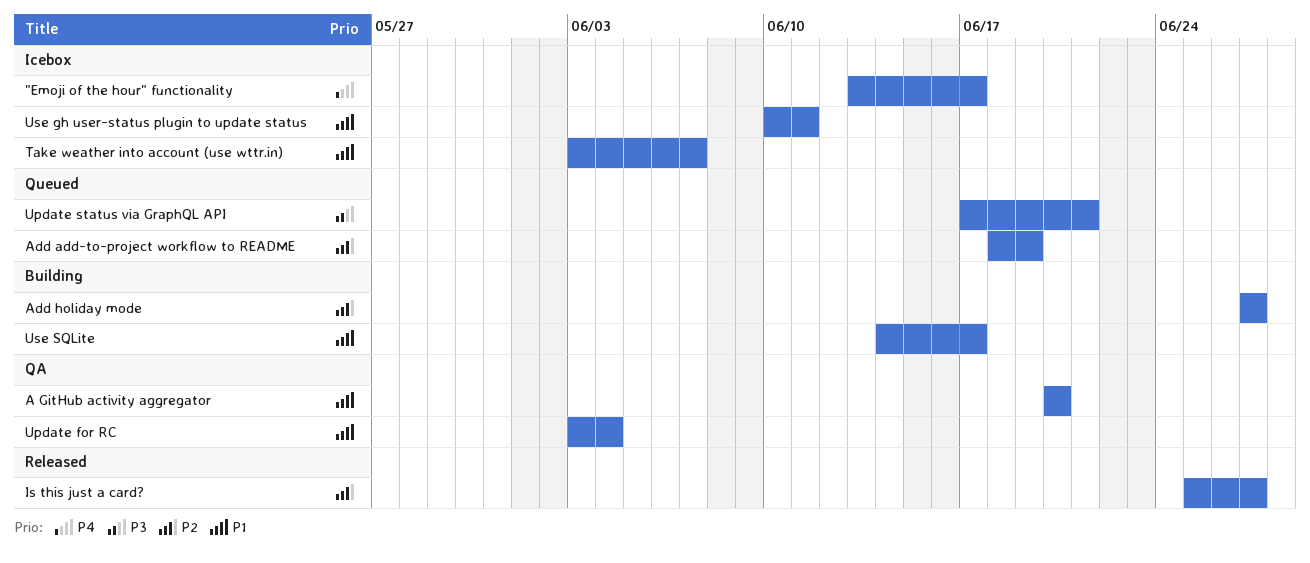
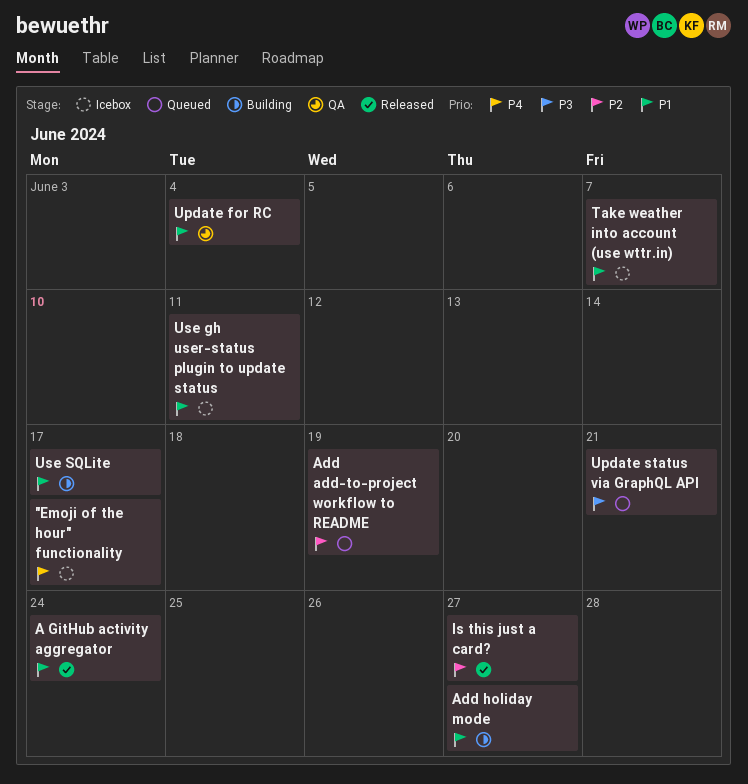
A GitHub activity aggregator, status: QA -> Released
A GitHub activity aggregator, due: Jun 20 -> Jun 24
Add holiday mode, priority: P2 -> P1

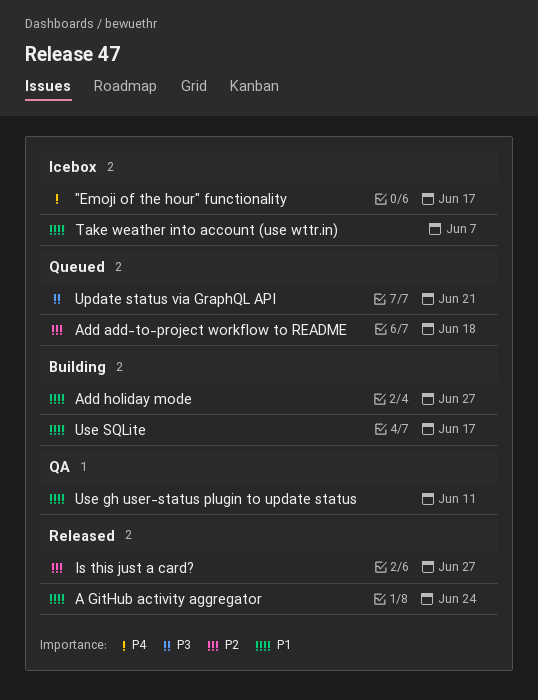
Add add-to-project workflow to README, due: Jun 19 -> Jun 18
Update for RC: present -> none
Use gh user-status plugin to update status, status: Icebox -> QA

